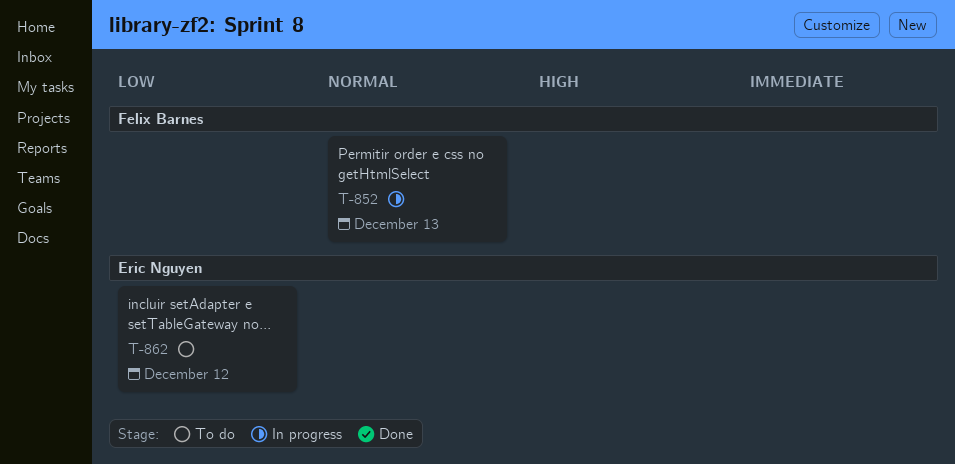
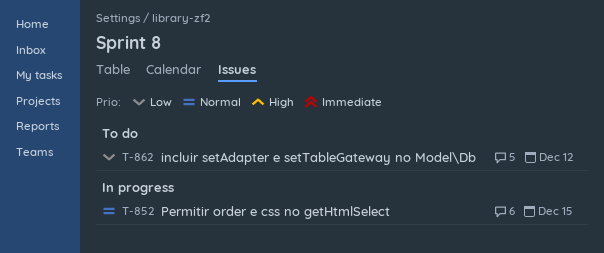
T-852, due: Dec 13 -> Dec 15

